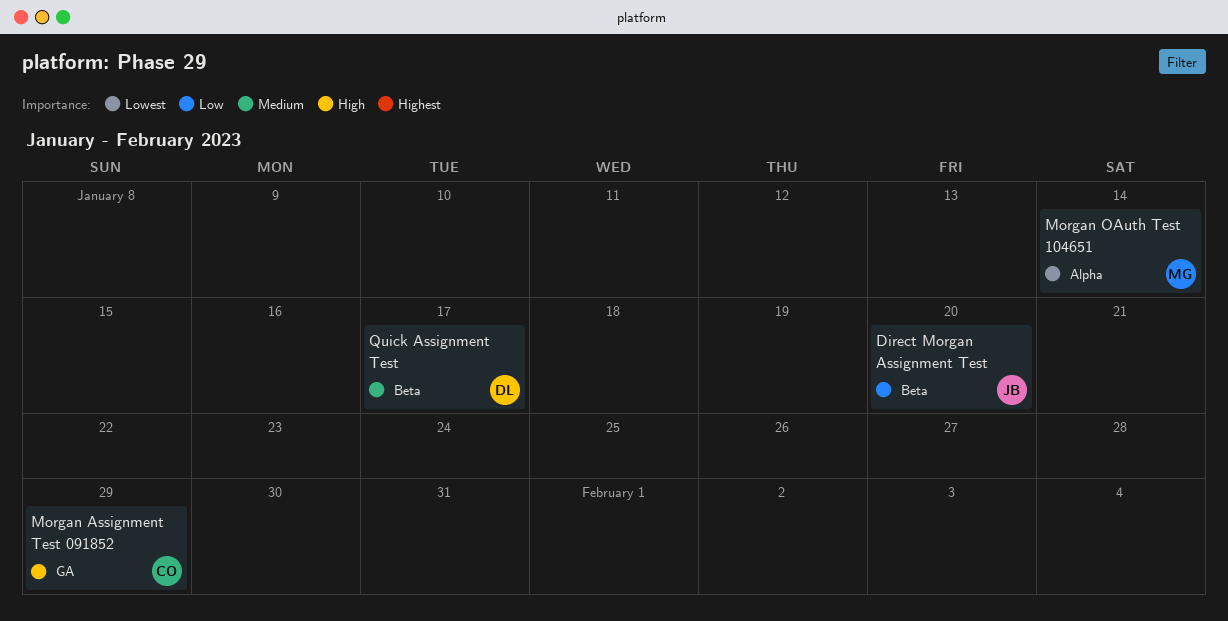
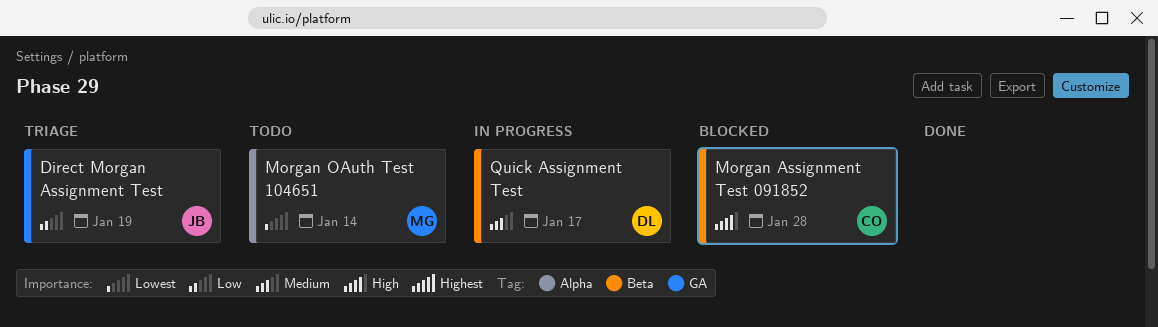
Direct Morgan Assignment Test, label: Beta -> GA
Direct Morgan Assignment Test, due: Jan 20 -> Jan 19
Morgan Assignment Test 091852, label: GA -> Beta
Morgan Assignment Test 091852, due: Jan 29 -> Jan 28

